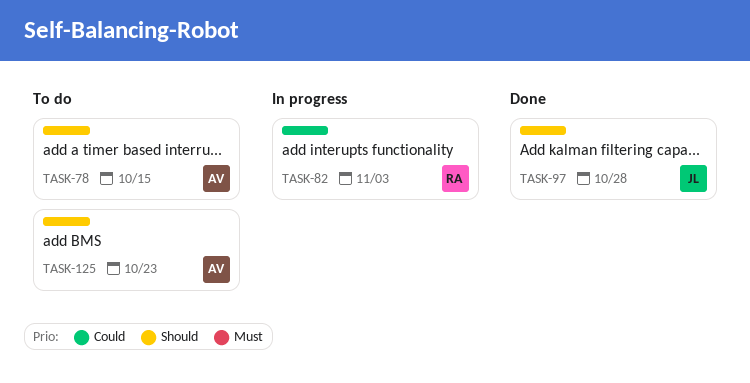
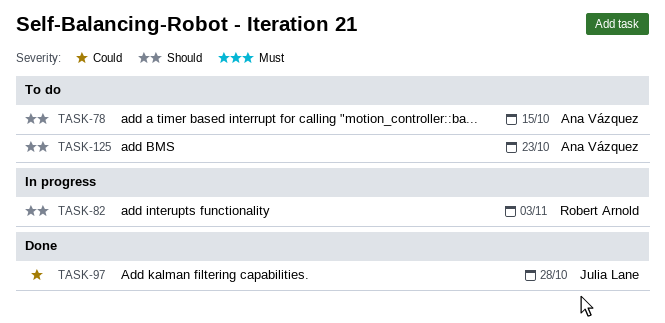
TASK-82, priority: Could -> Should
TASK-97, priority: Should -> Could

